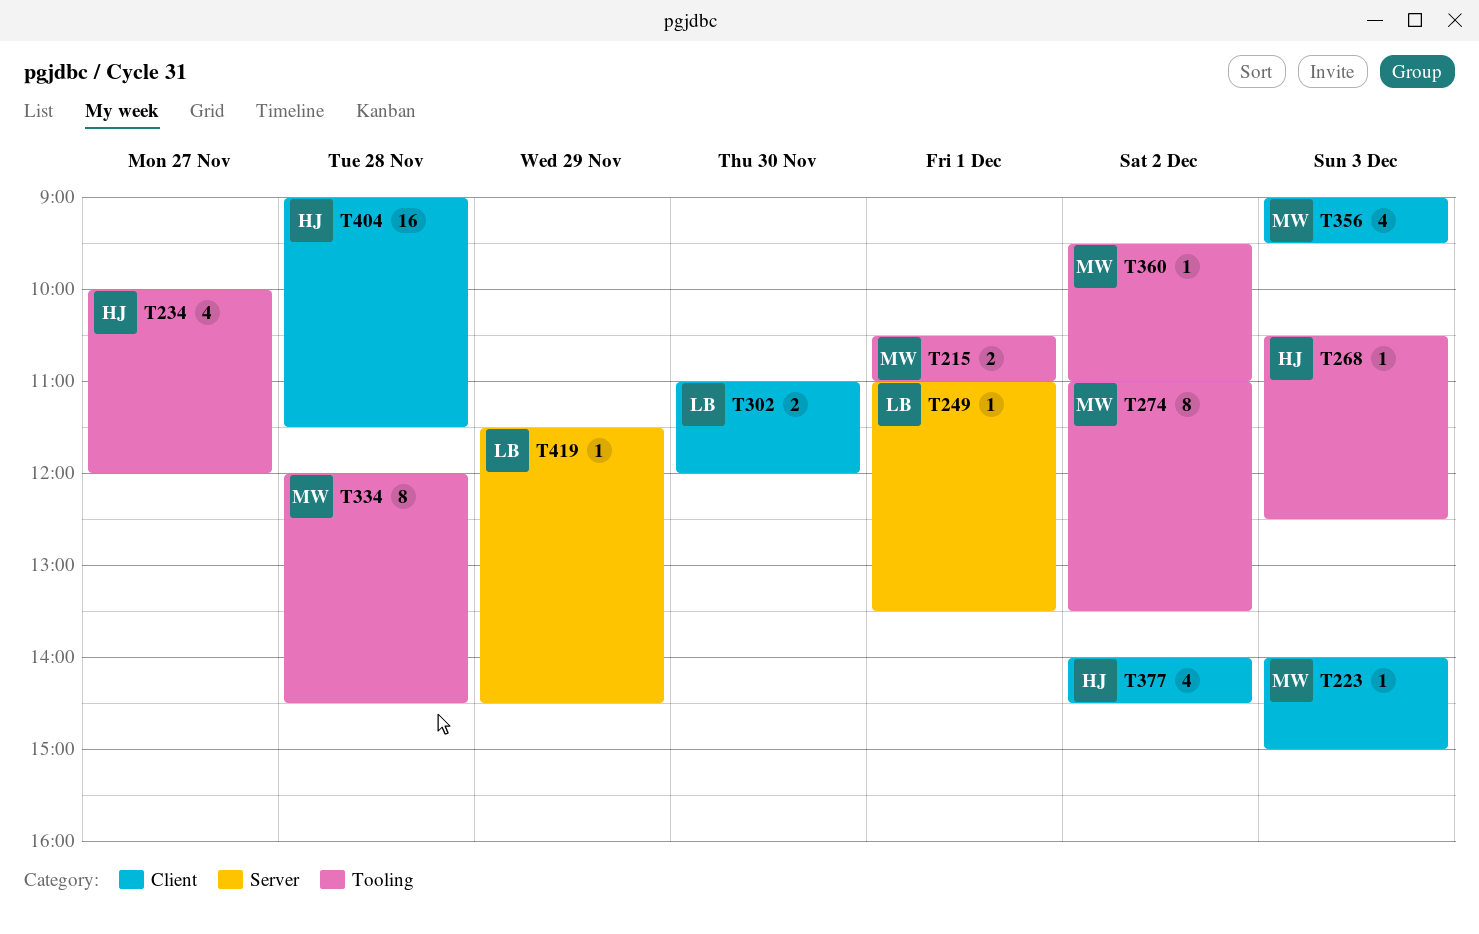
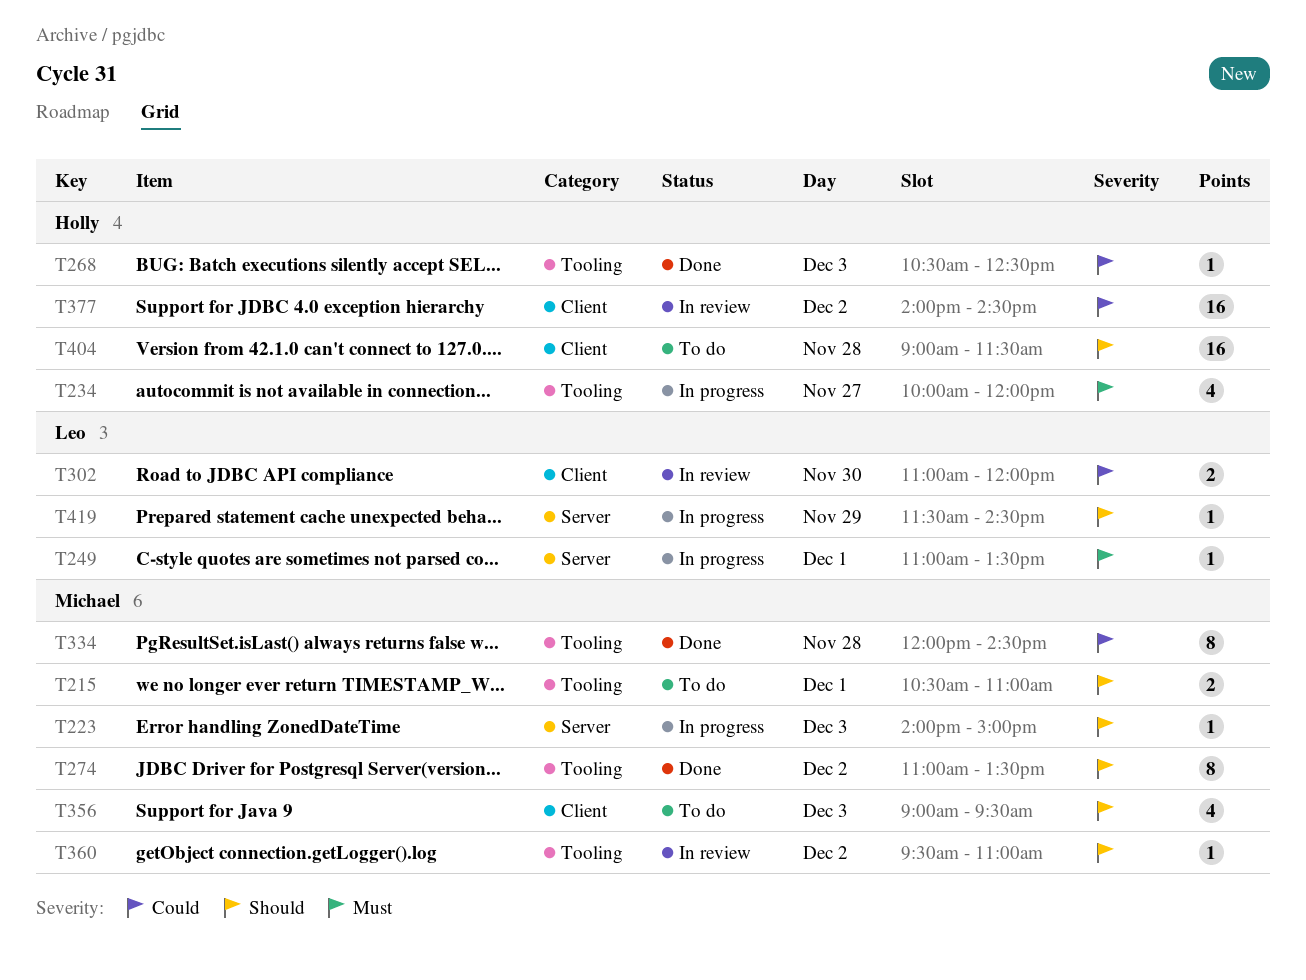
T223, label: Client -> Server
T377, estimate: 4 -> 16

